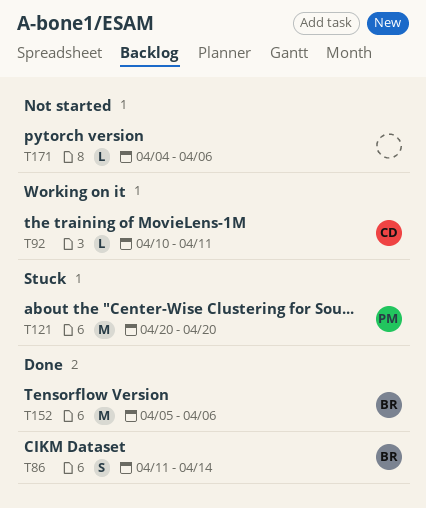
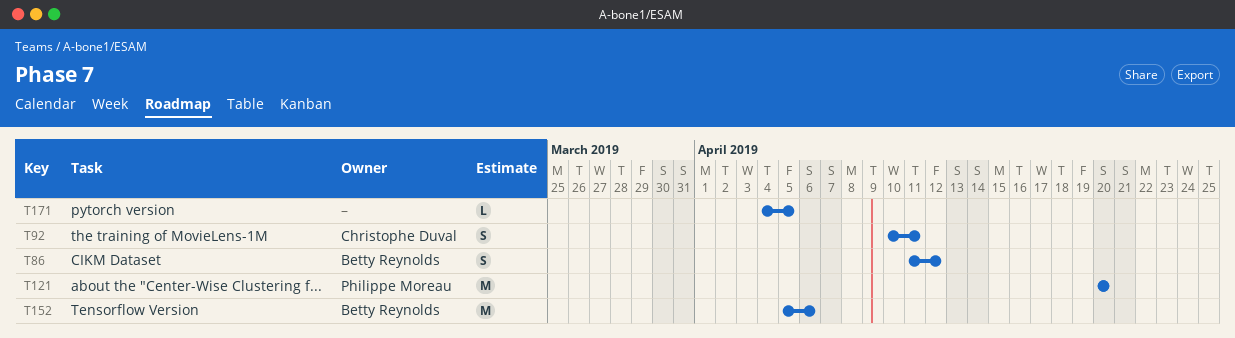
T86, due: Apr 14 -> Apr 12
T92, estimate: L -> S
T171, due: Apr 6 -> Apr 5

